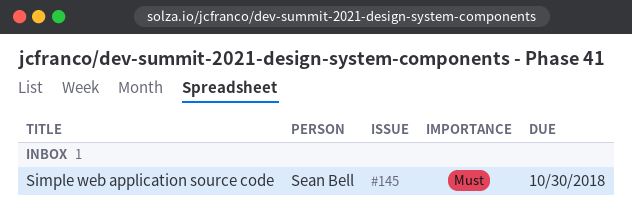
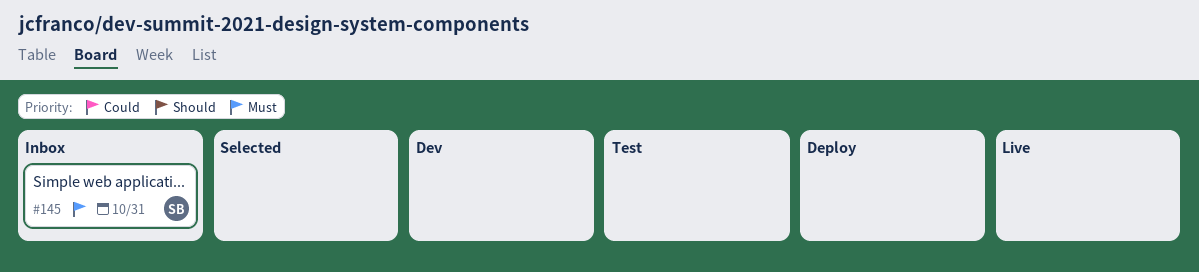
#145, due: Oct 30 -> Oct 31

